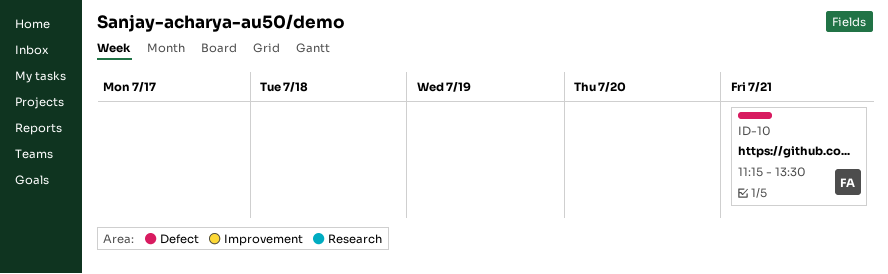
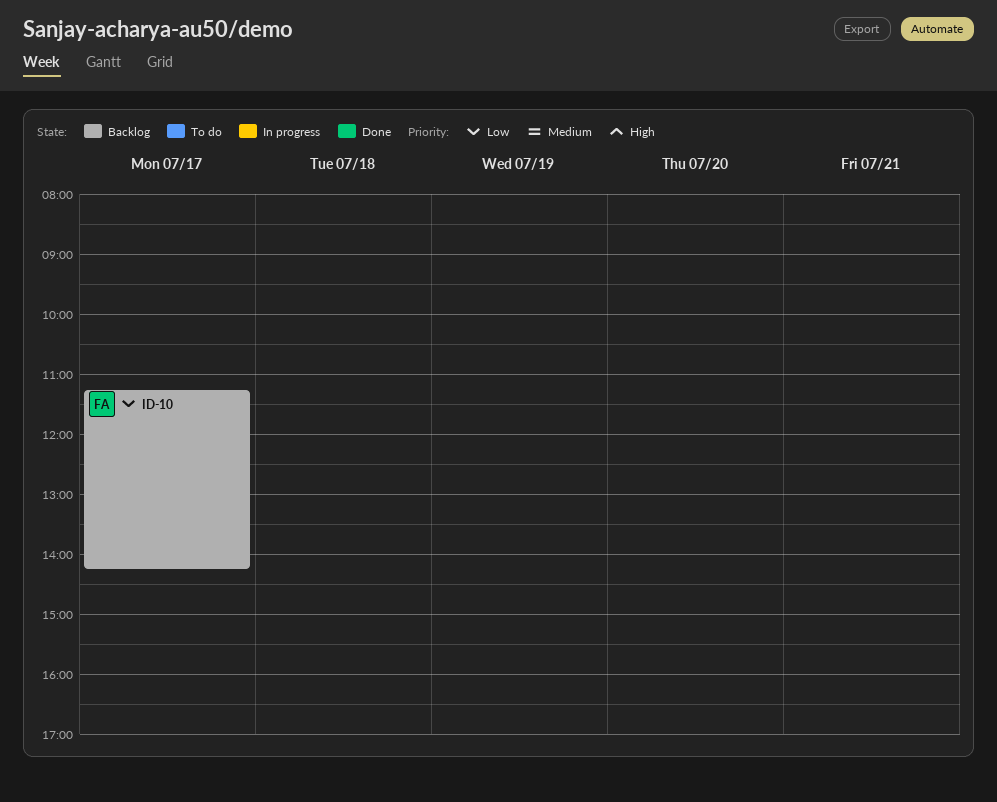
ID-10, day: Jul 21 -> Jul 17
ID-10, ends: 13:30 -> 14:15

